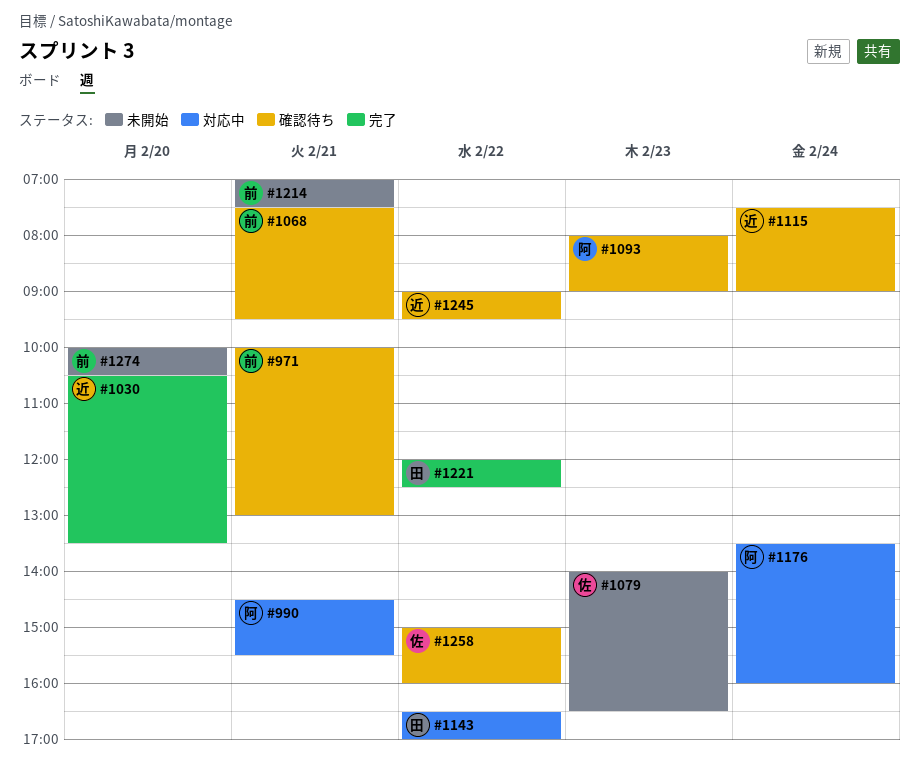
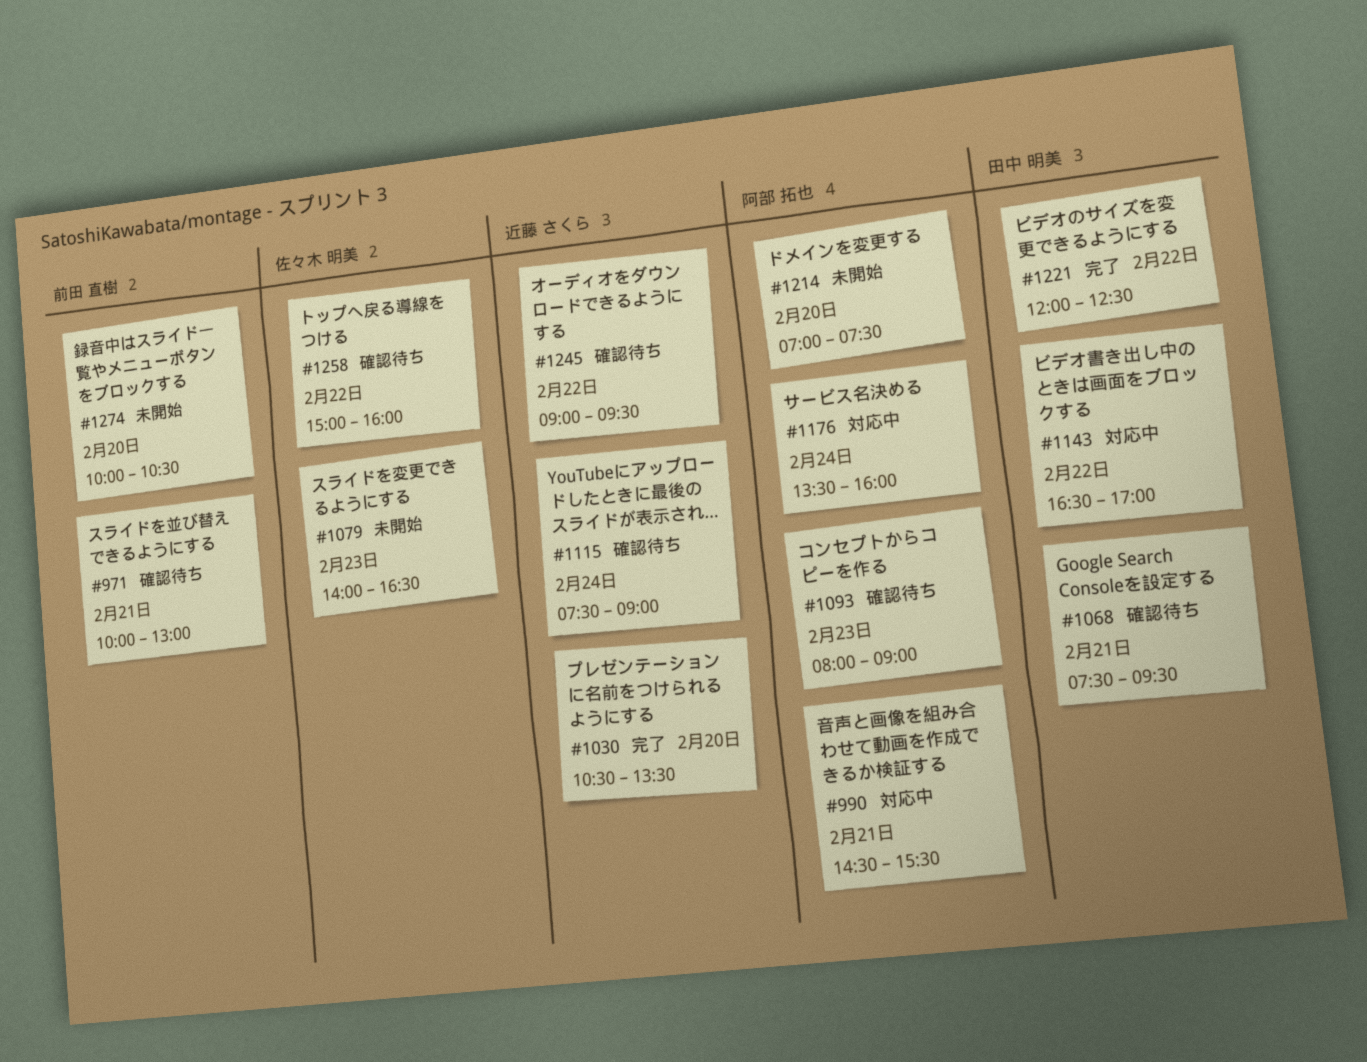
#1068, owner: 前田 直樹 -> 田中 明美
#1214, owner: 前田 直樹 -> 阿部 拓也
#1214, day: Feb 21 -> Feb 20

